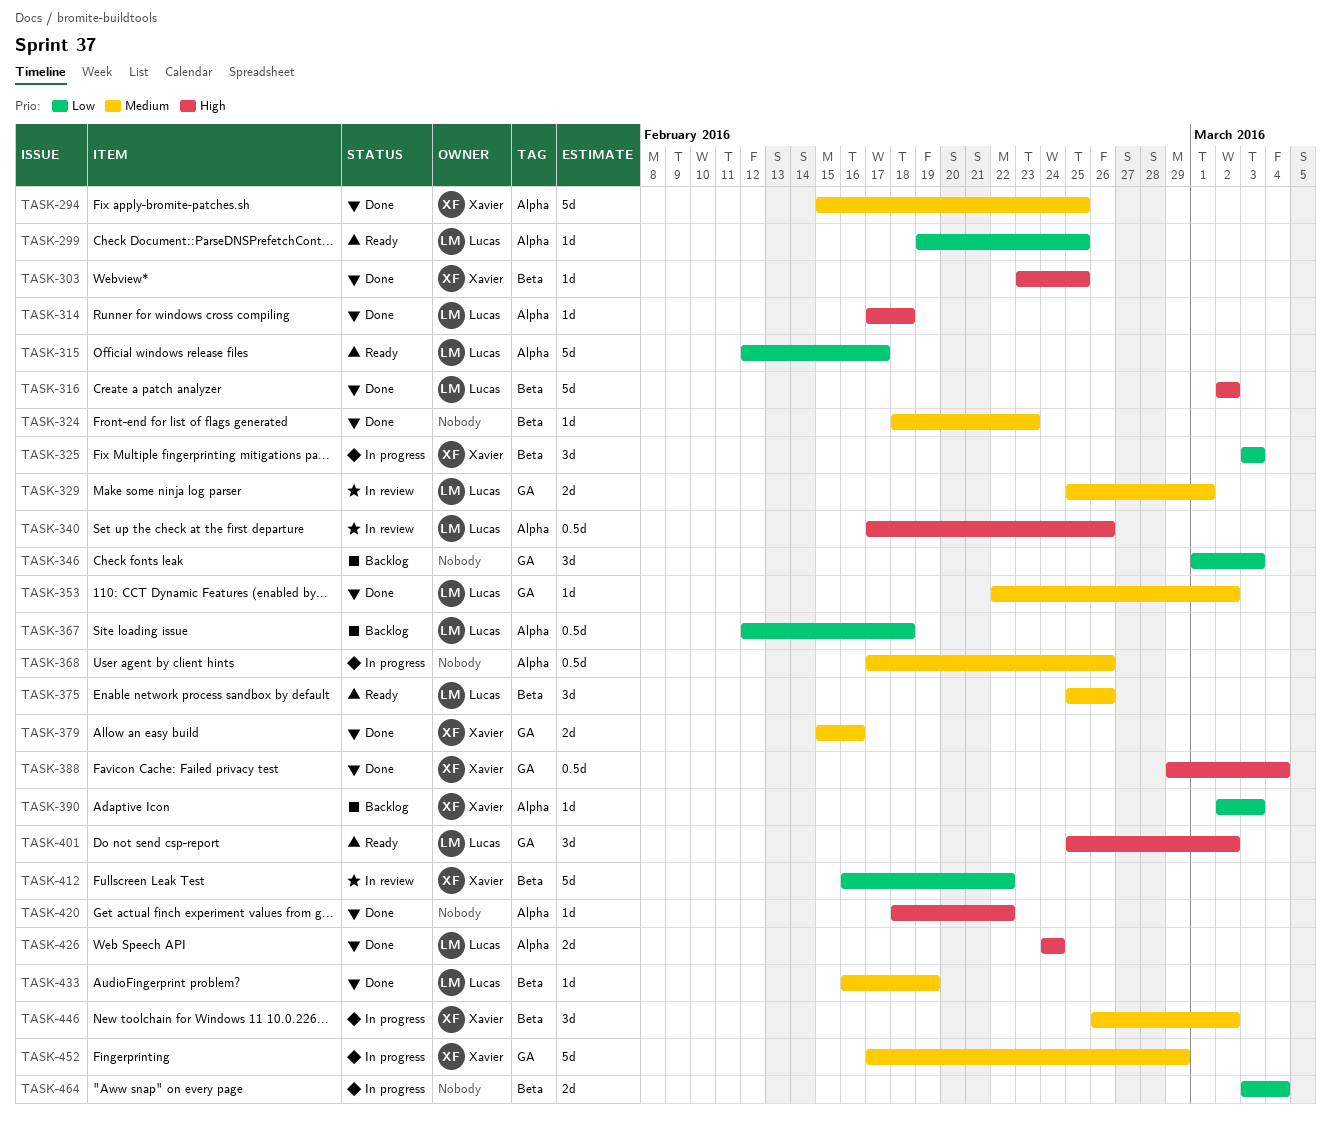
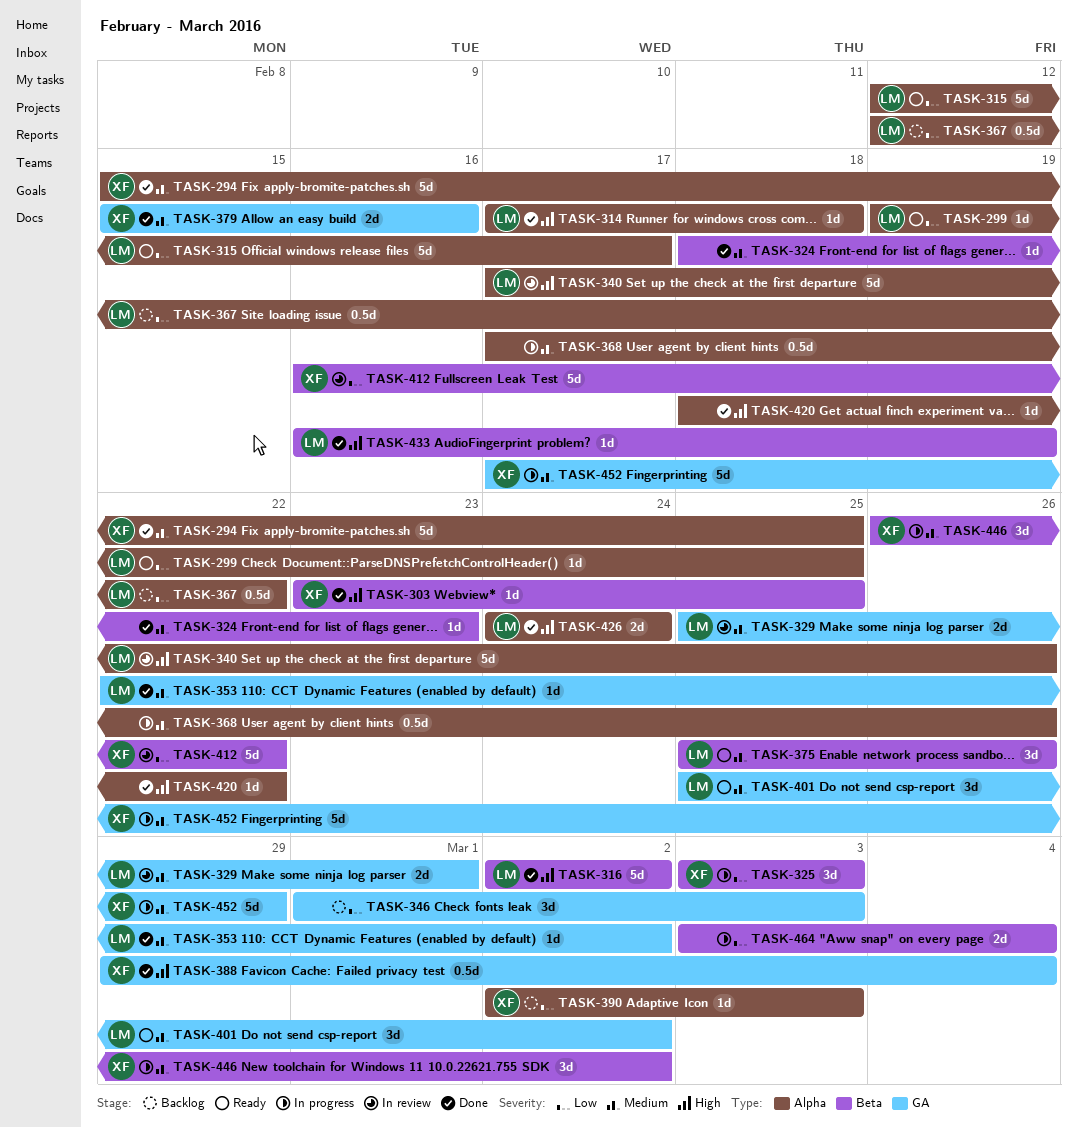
TASK-340, estimate: 0.5d -> 5d
TASK-367, due: Feb 18 -> Feb 22
TASK-401, priority: High -> Medium
TASK-433, priority: Medium -> High

